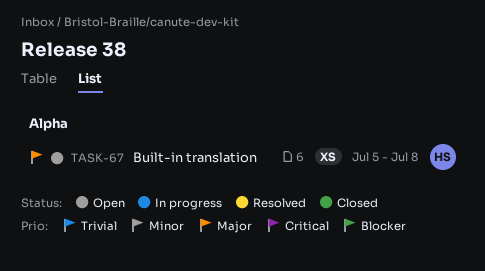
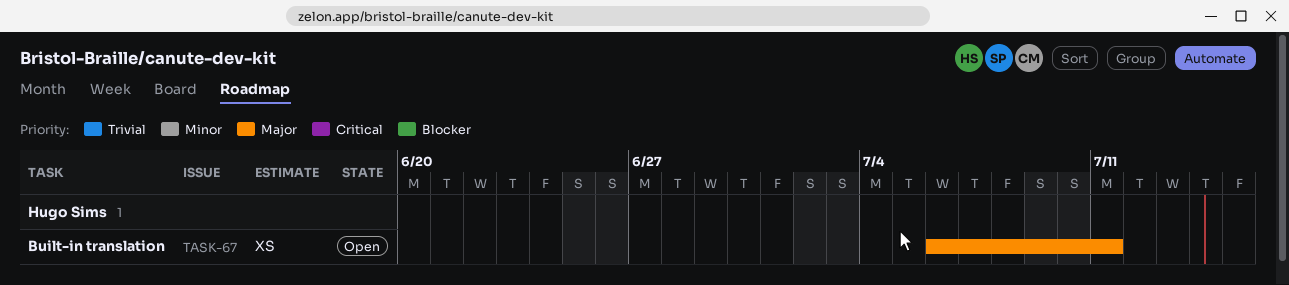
TASK-67, start: Jul 5 -> Jul 6
TASK-67, due: Jul 8 -> Jul 11

